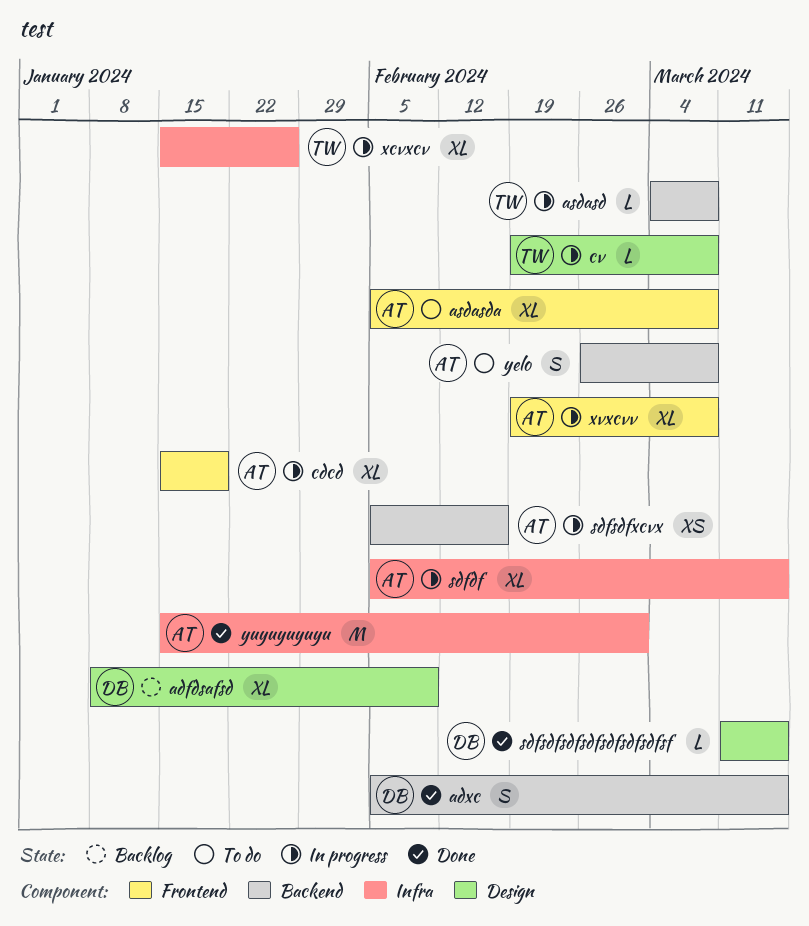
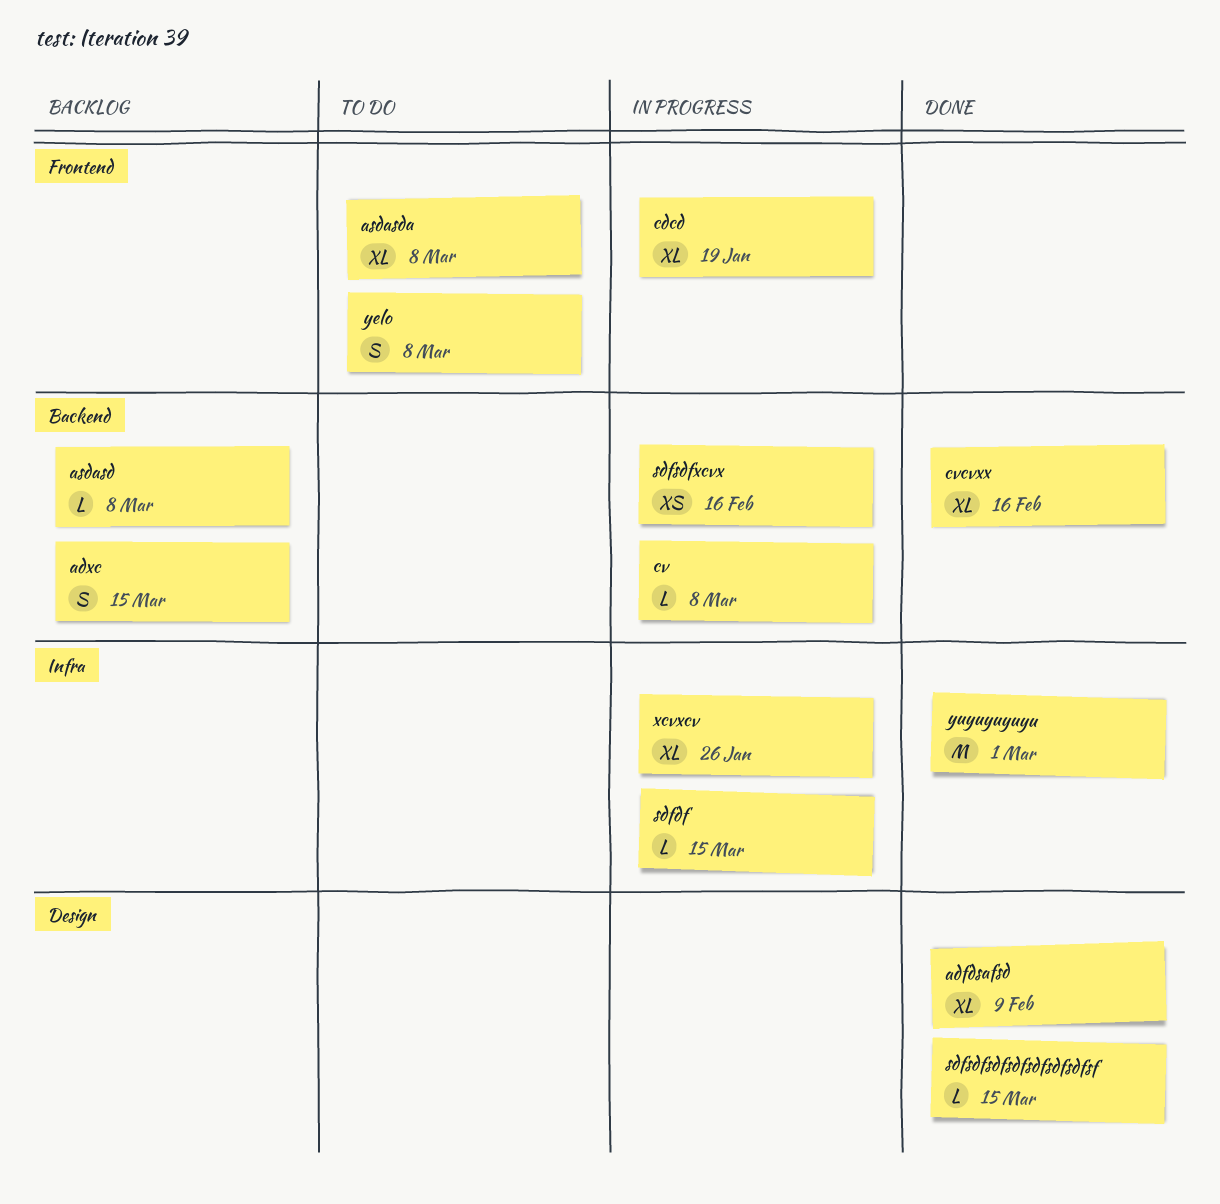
adfdsafsd, status: Backlog -> Done
adxc, status: Done -> Backlog
asdasd, status: In progress -> Backlog
cv, label: Design -> Backend
cvcvxx: none -> present
sdfdf, estimate: XL -> L
xvxcvv: present -> none
yelo, label: Backend -> Frontend

